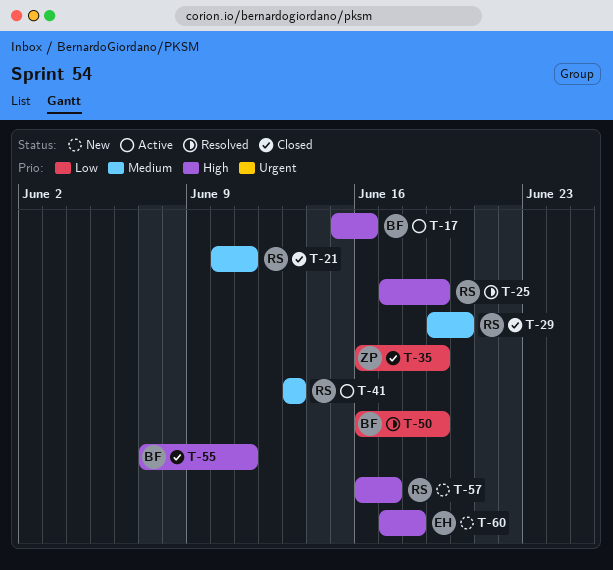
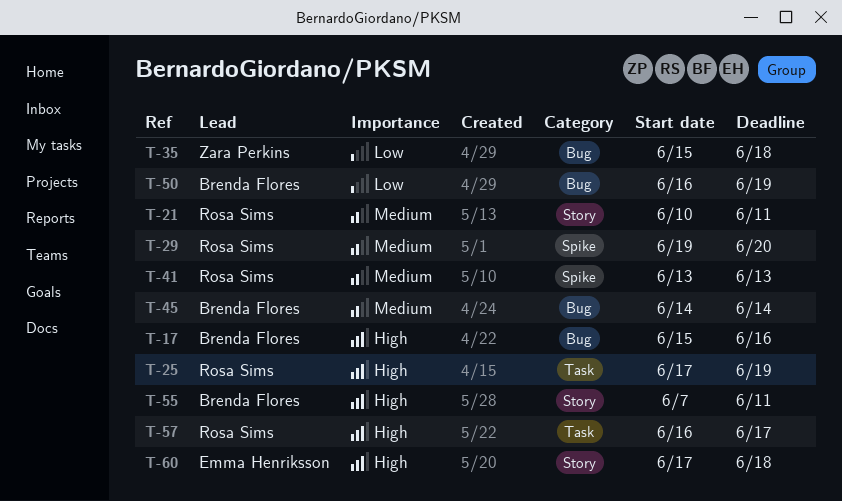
T-35, start: Jun 16 -> Jun 15
T-35, due: Jun 19 -> Jun 18
T-45: none -> present

